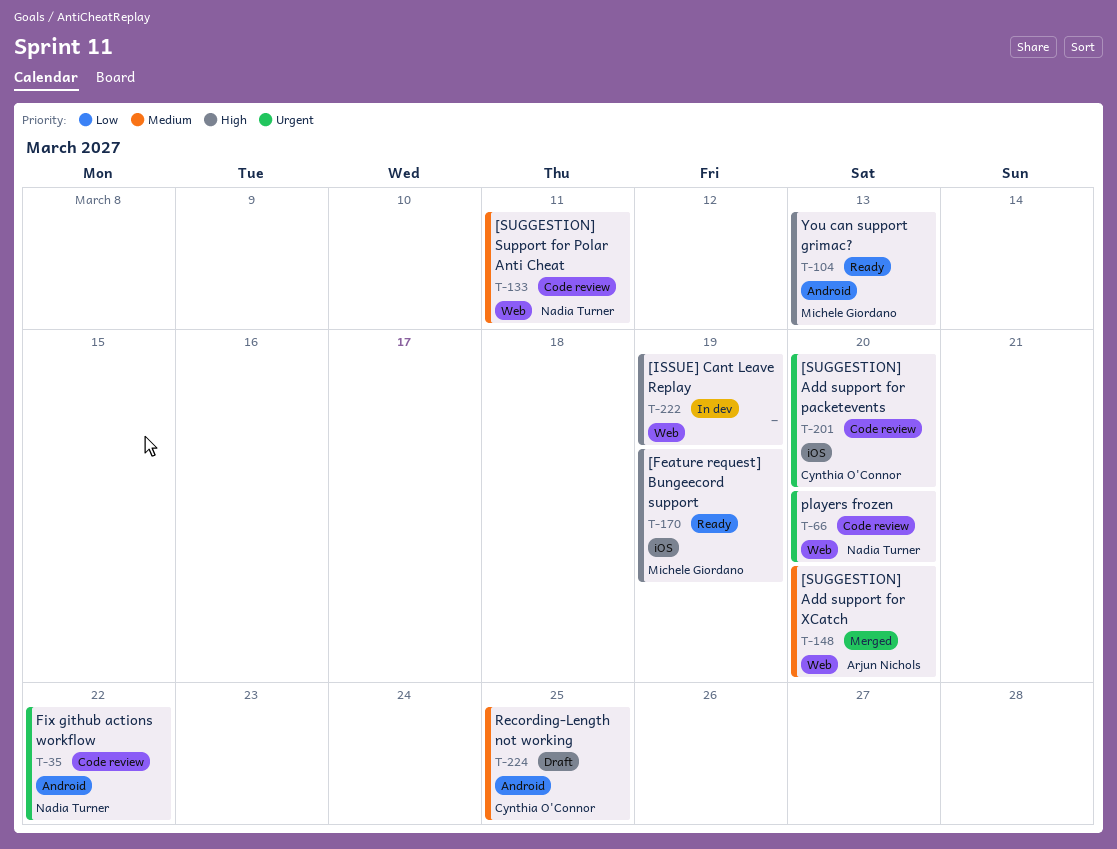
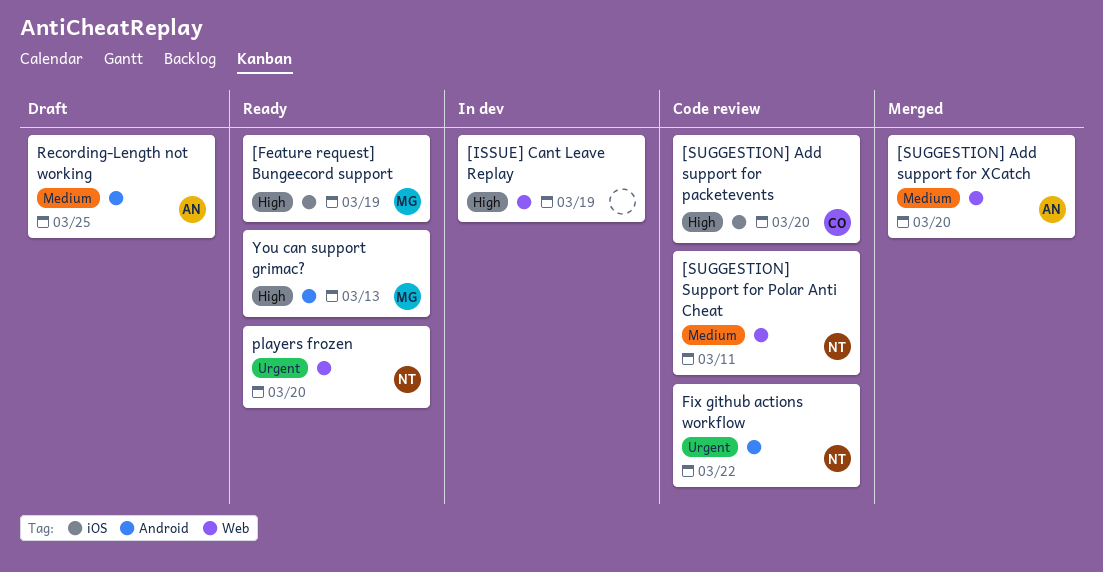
[SUGGESTION] Add support for packetevents, priority: Urgent -> High
players frozen, status: Code review -> Ready
Recording-Length not working, owner: Cynthia O'Connor -> Arjun Nichols

